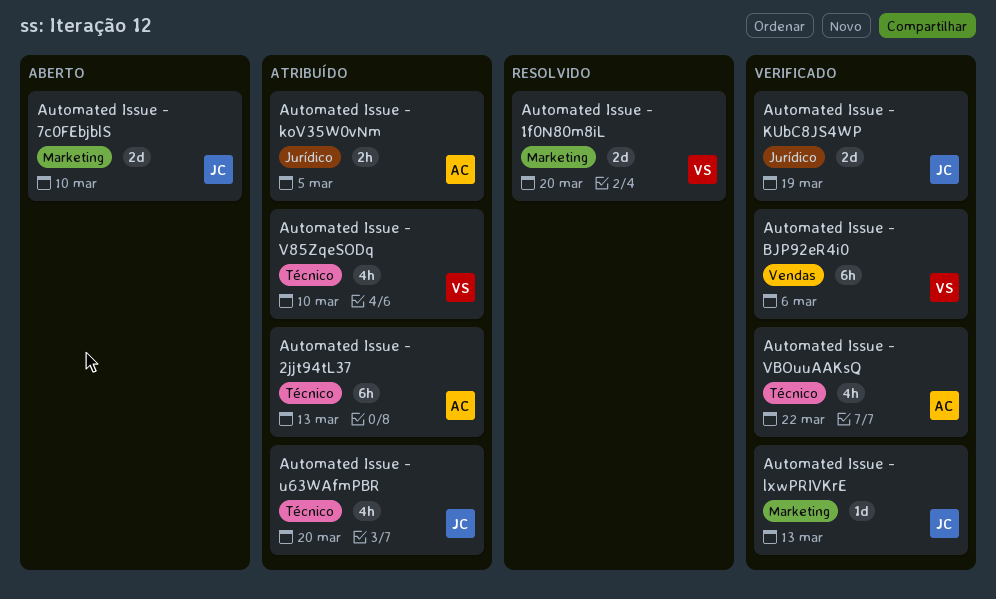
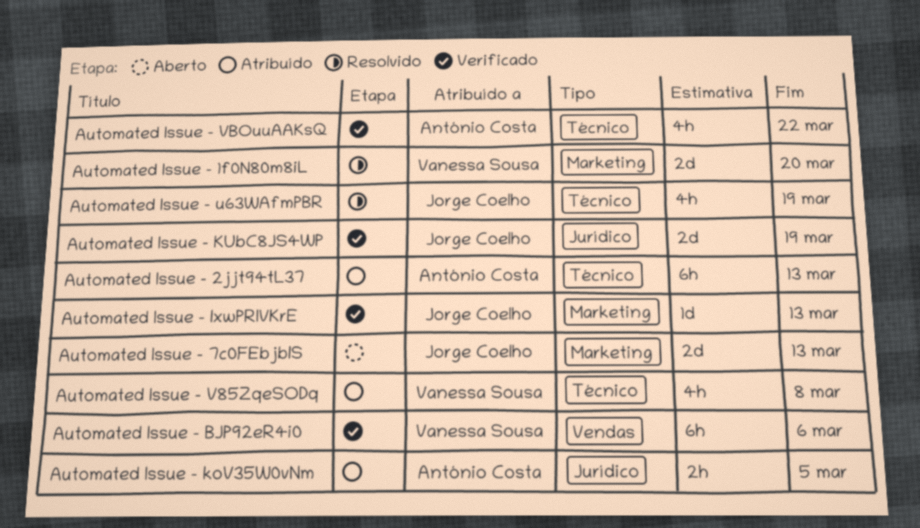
Automated Issue - 7c0FEbjblS, due: Mar 10 -> Mar 13
Automated Issue - u63WAfmPBR, status: Atribuído -> Resolvido
Automated Issue - u63WAfmPBR, due: Mar 20 -> Mar 19
Automated Issue - V85ZqeSODq, due: Mar 10 -> Mar 8

